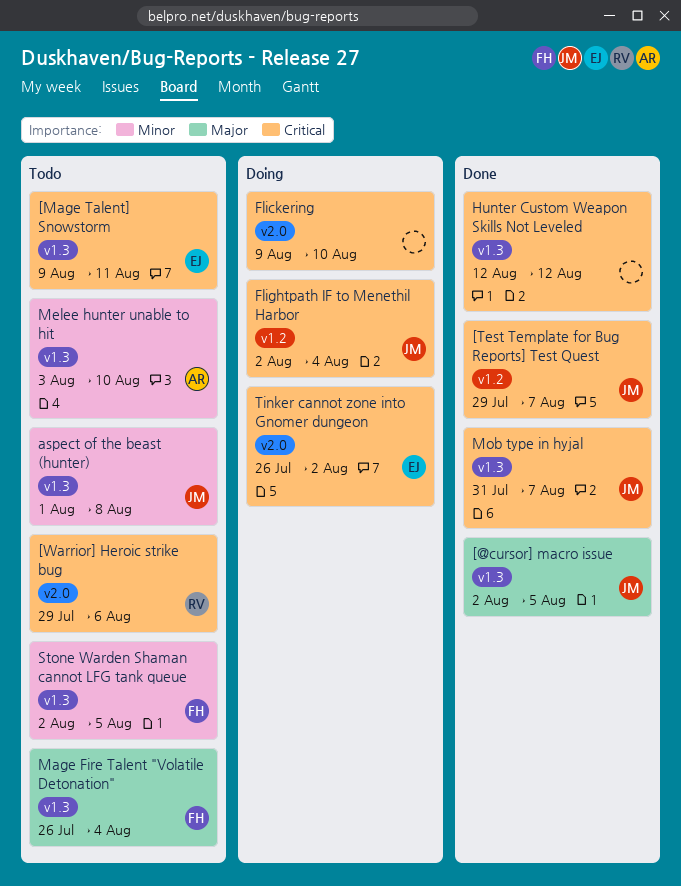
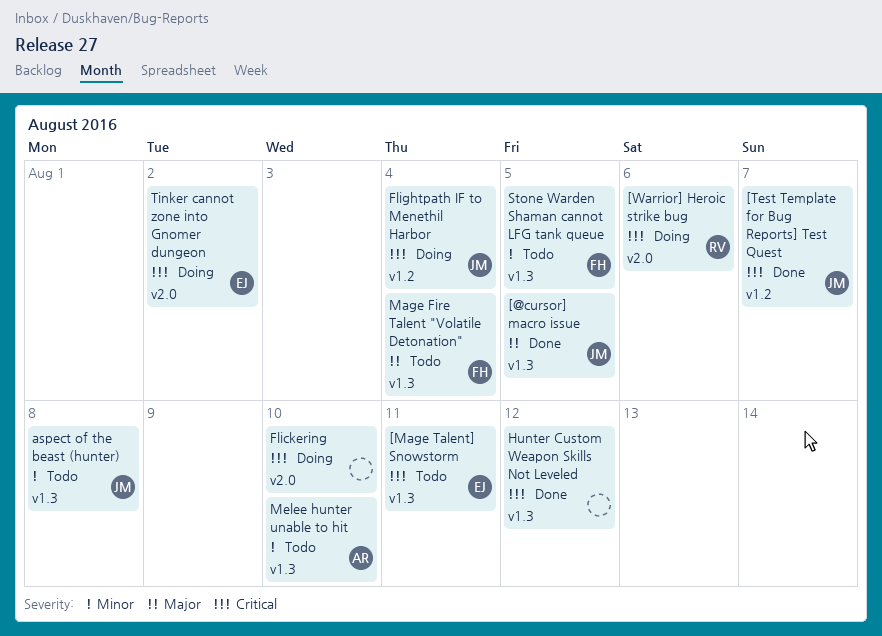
[Warrior] Heroic strike bug, status: Todo -> Doing
Mob type in hyjal: present -> none

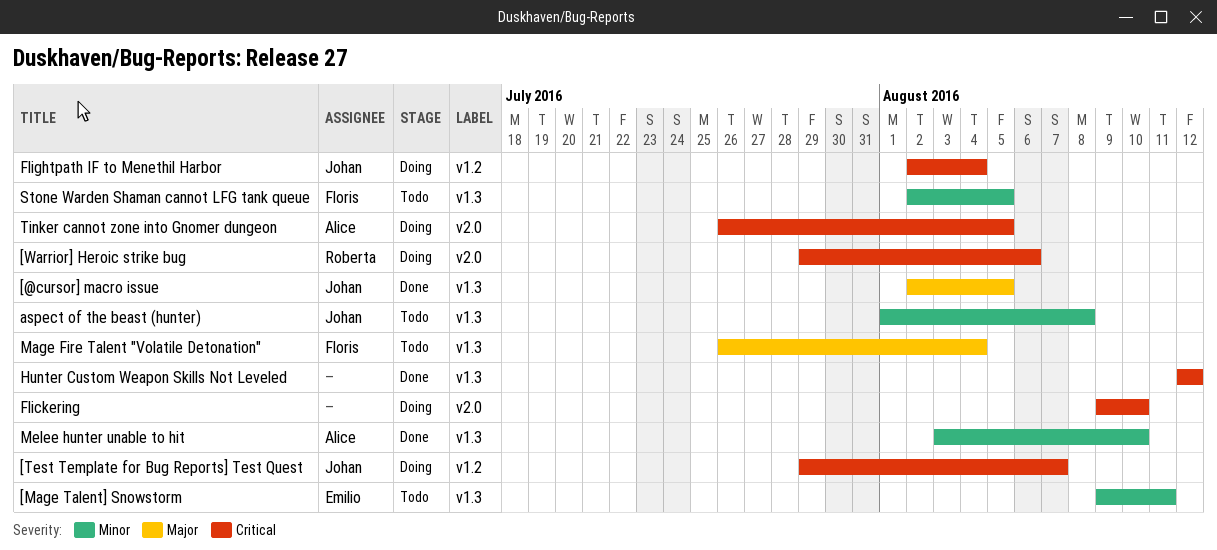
[Mage Talent] Snowstorm, priority: Critical -> Minor
[Test Template for Bug Reports] Test Quest, status: Done -> Doing
Melee hunter unable to hit, status: Todo -> Done
Tinker cannot zone into Gnomer dungeon, owner: Emilio -> Alice
Tinker cannot zone into Gnomer dungeon, due: Aug 2 -> Aug 5

